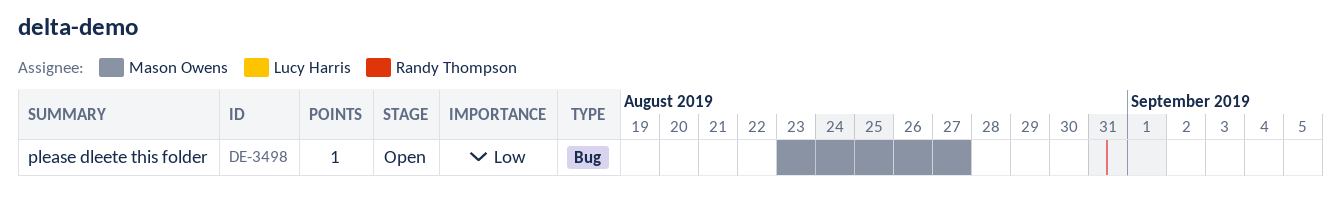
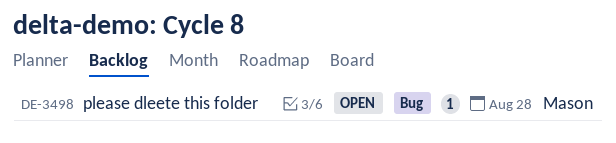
DE-3498, due: Aug 27 -> Aug 28

